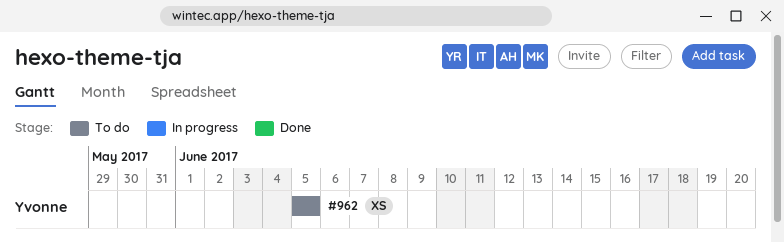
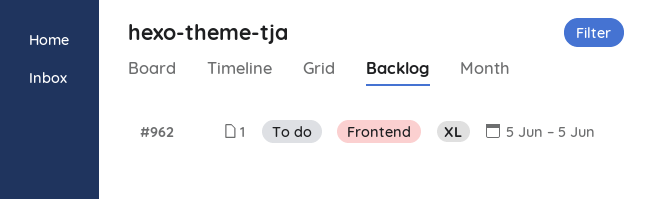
#962, estimate: XS -> XL

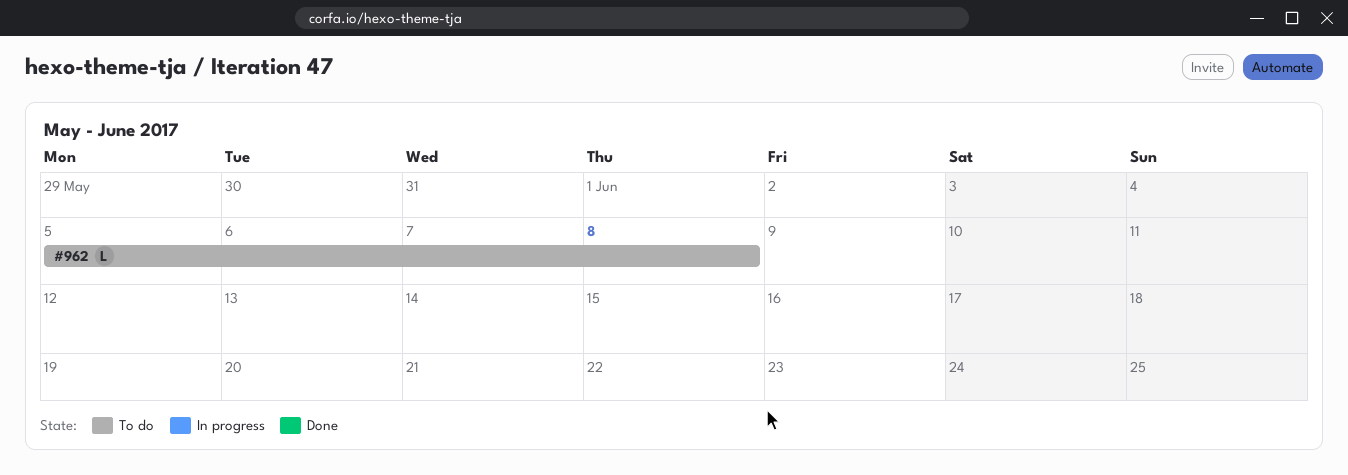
#962, estimate: XL -> L
#962, due: Jun 5 -> Jun 8

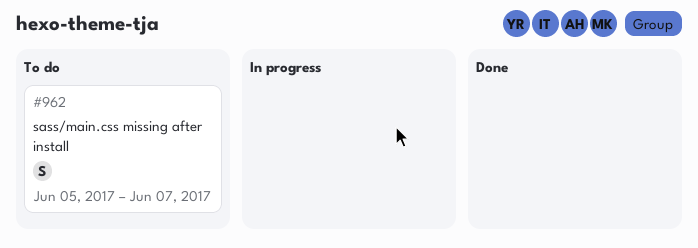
#962, estimate: L -> S
#962, due: Jun 8 -> Jun 7

